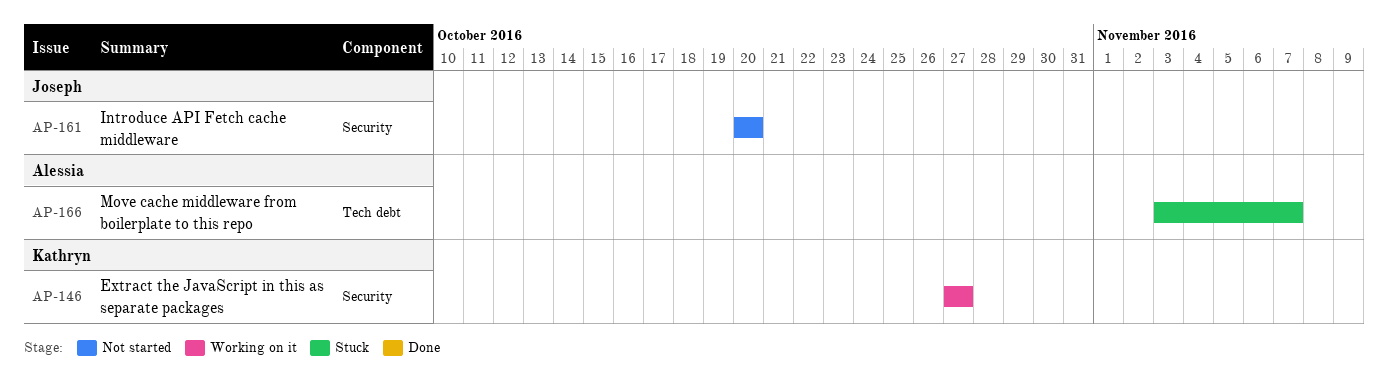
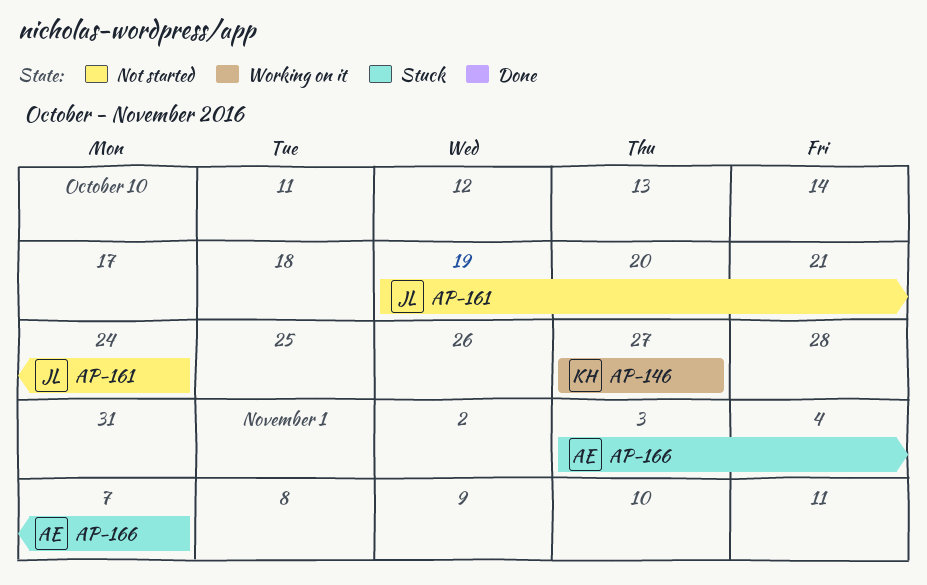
AP-161, start: Oct 20 -> Oct 19
AP-161, due: Oct 20 -> Oct 24

